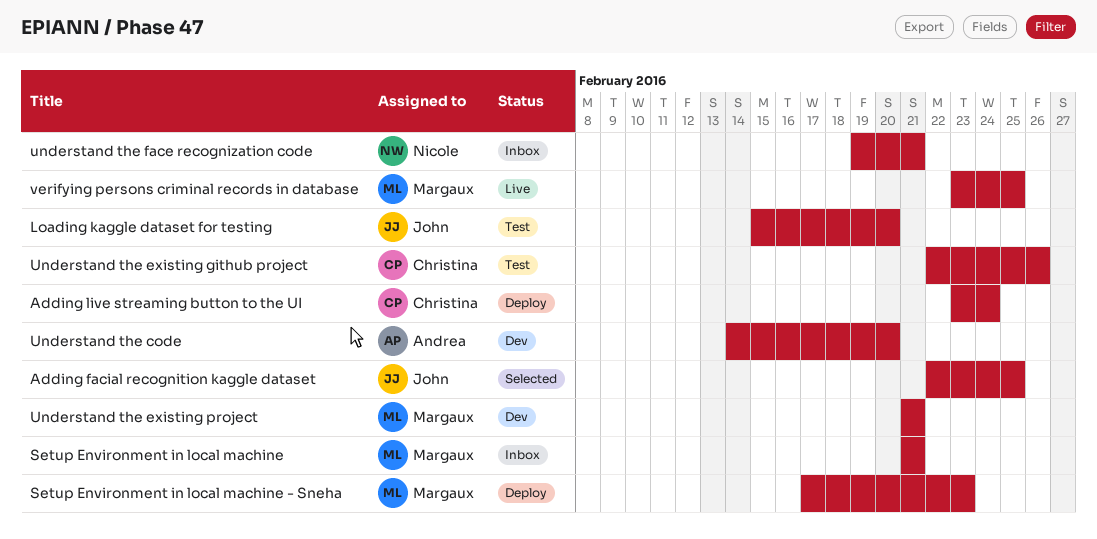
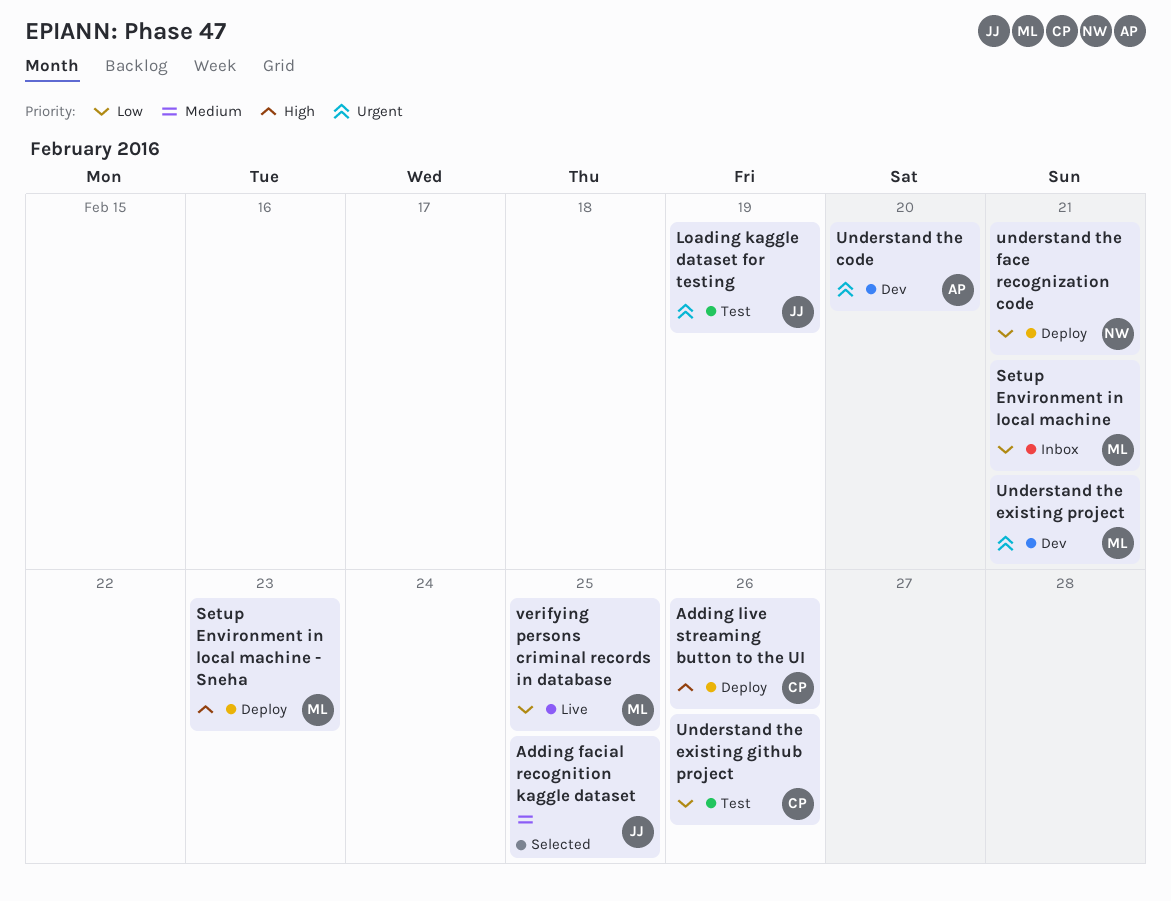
Adding live streaming button to the UI, due: Feb 24 -> Feb 26
Loading kaggle dataset for testing, due: Feb 20 -> Feb 19
understand the face recognization code, status: Inbox -> Deploy

